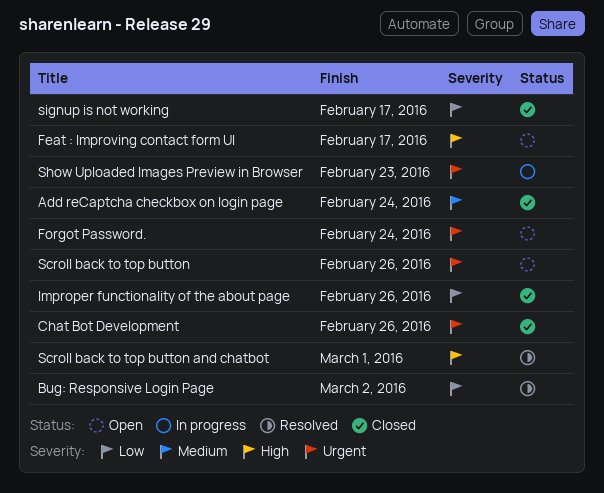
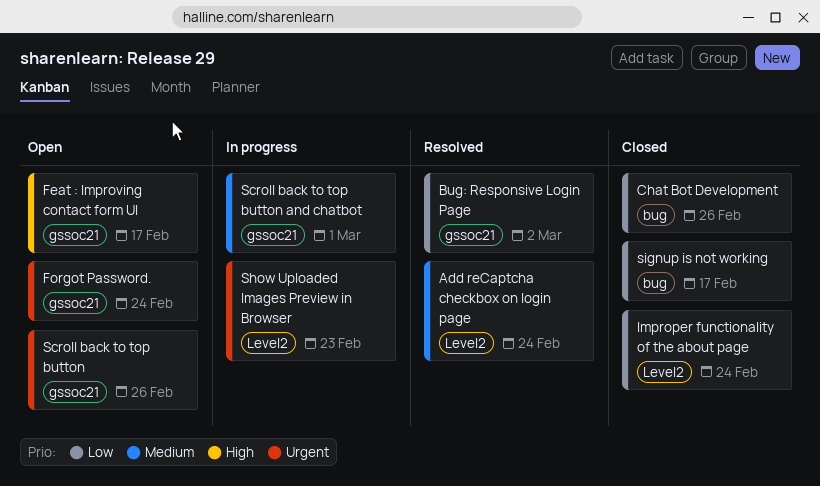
Add reCaptcha checkbox on login page, status: Closed -> Resolved
Chat Bot Development, priority: Urgent -> Low
Improper functionality of the about page, due: Feb 26 -> Feb 24
Scroll back to top button and chatbot, status: Resolved -> In progress
Scroll back to top button and chatbot, priority: High -> Medium

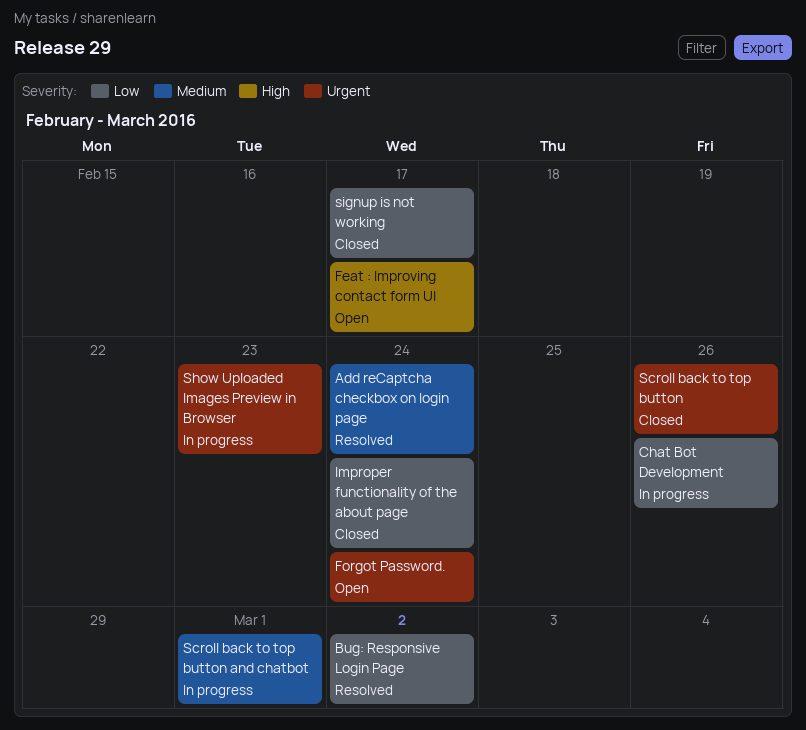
Chat Bot Development, status: Closed -> In progress
Scroll back to top button, status: Open -> Closed

